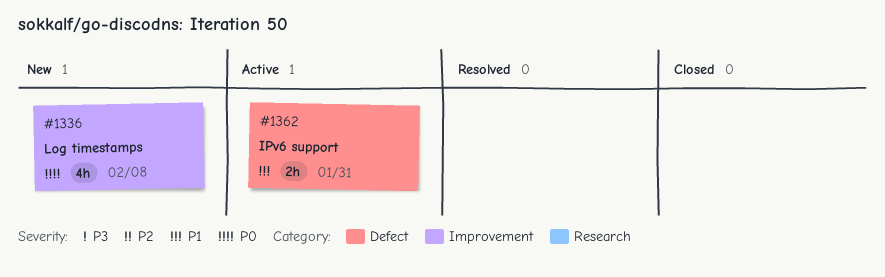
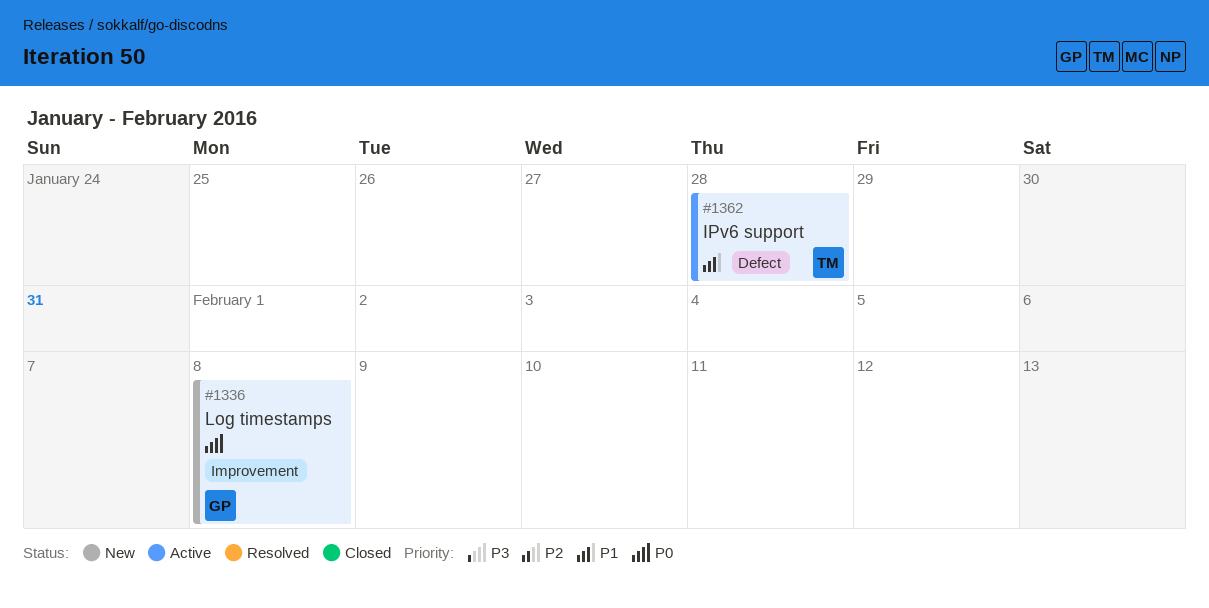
#1362, due: Jan 31 -> Jan 28

